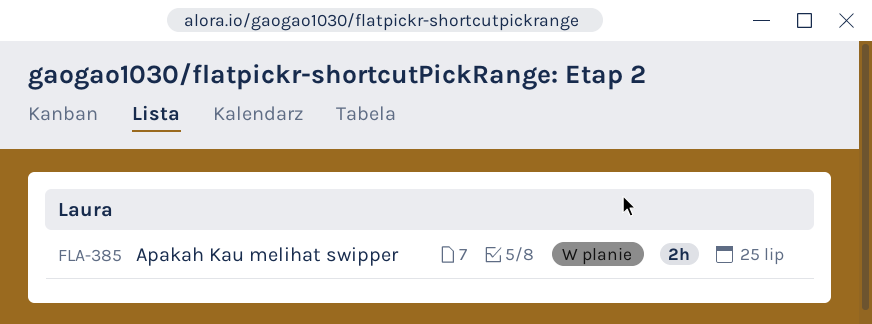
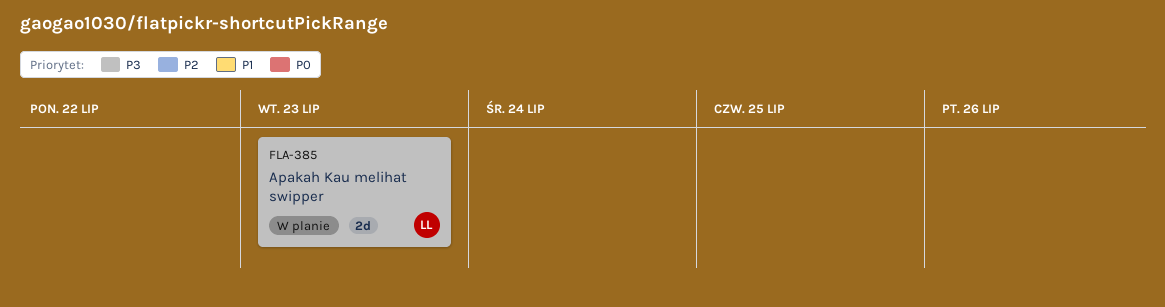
FLA-385, estimate: 2h -> 2d
FLA-385, due: Jul 25 -> Jul 23

